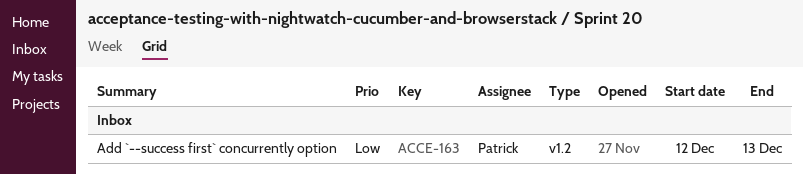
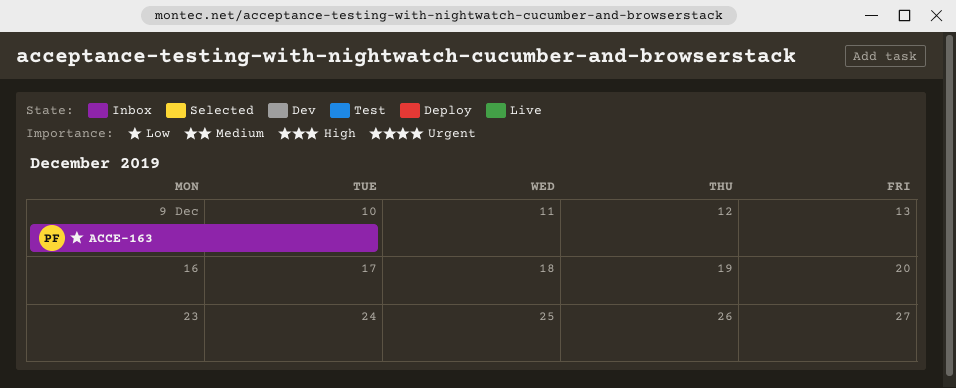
ACCE-163, start: Dec 12 -> Dec 9
ACCE-163, due: Dec 13 -> Dec 10

